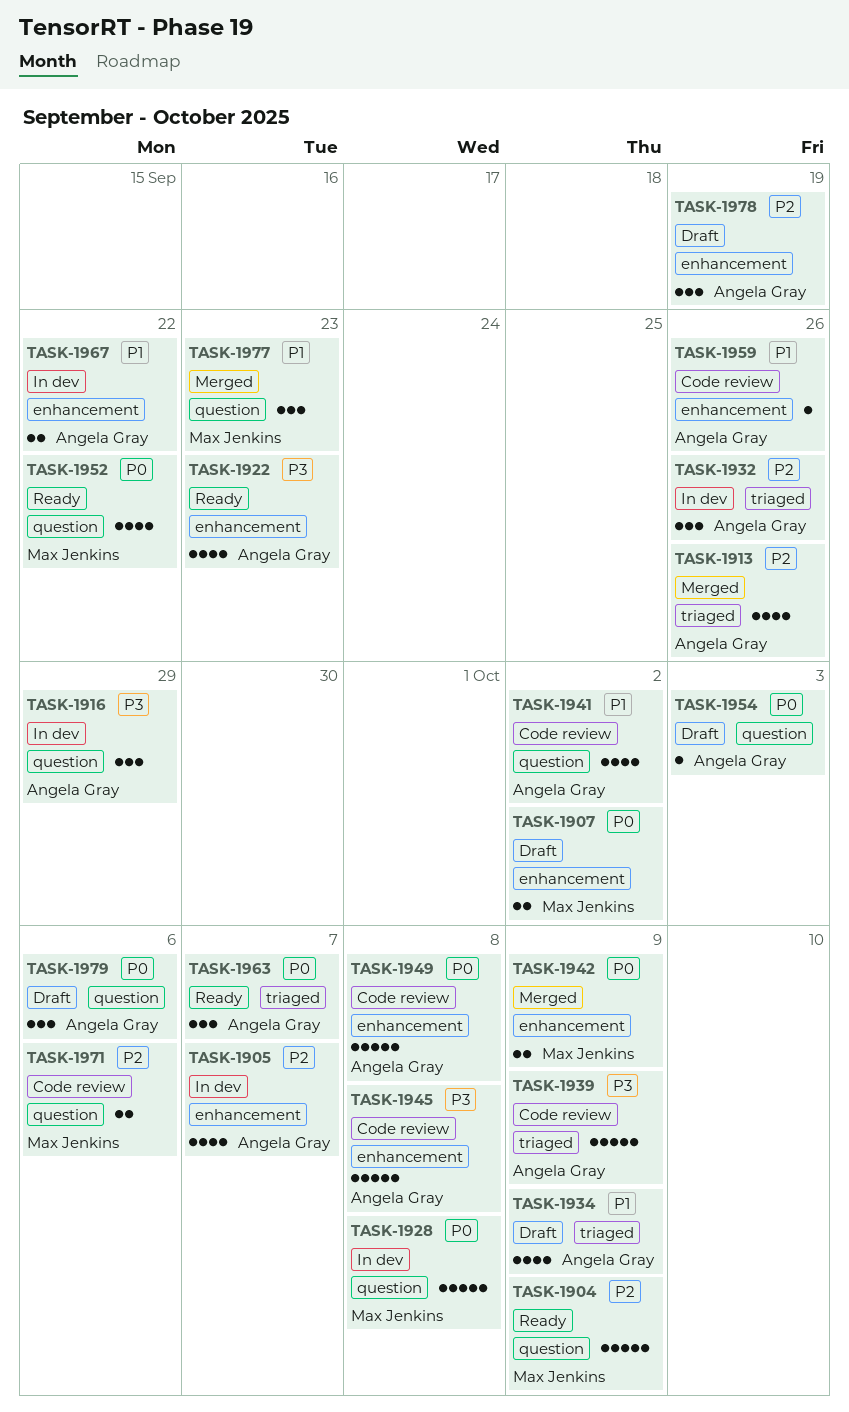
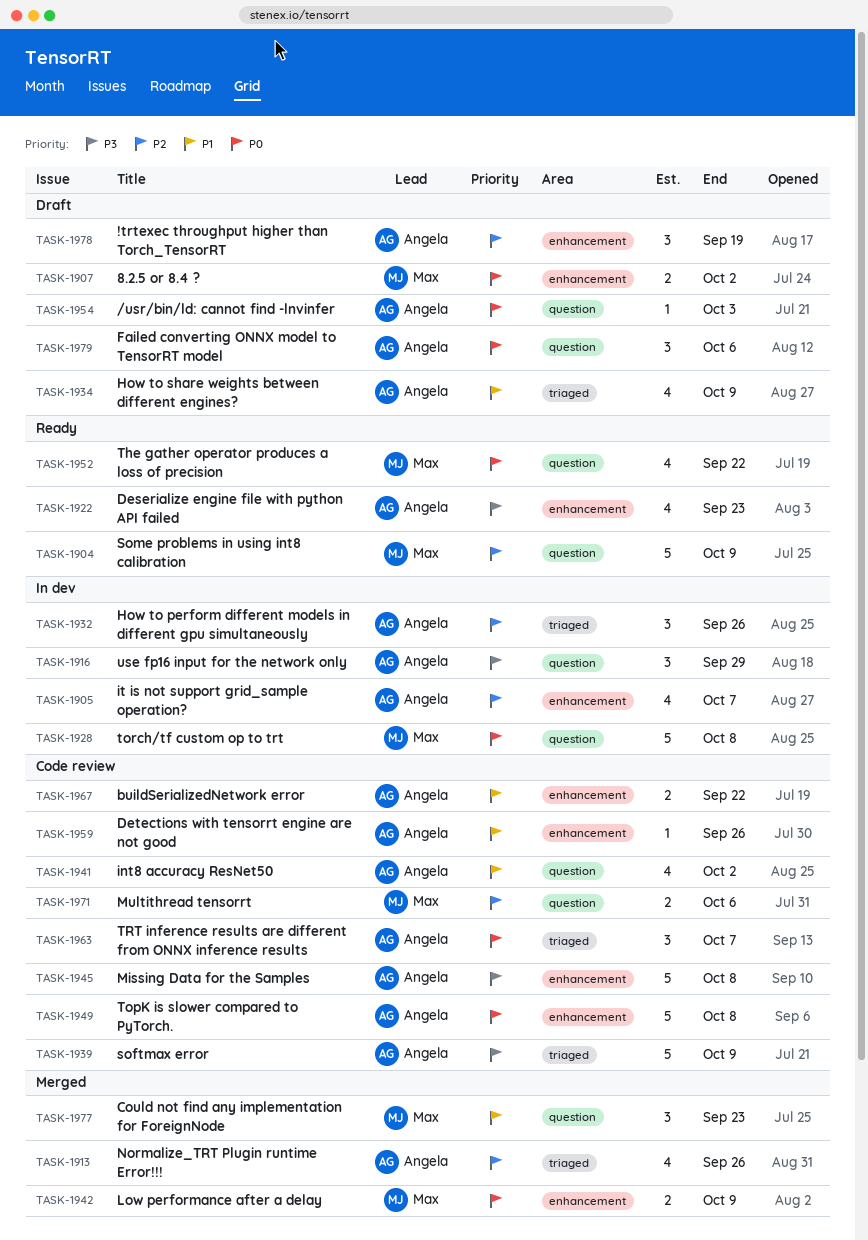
TASK-1963, status: Ready -> Code review
TASK-1967, status: In dev -> Code review

